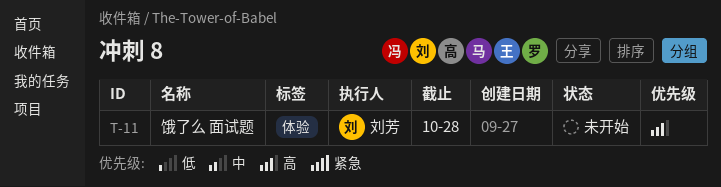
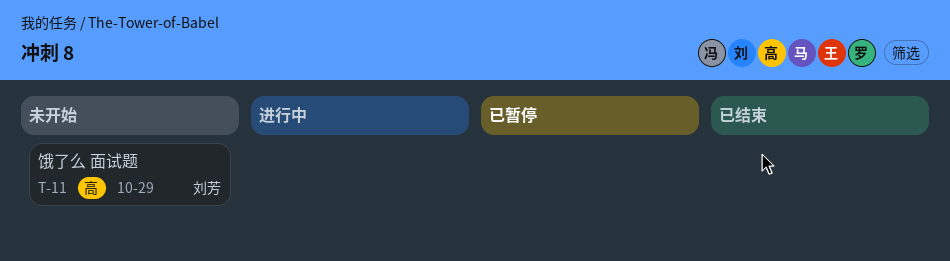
T-11, due: Oct 28 -> Oct 29

